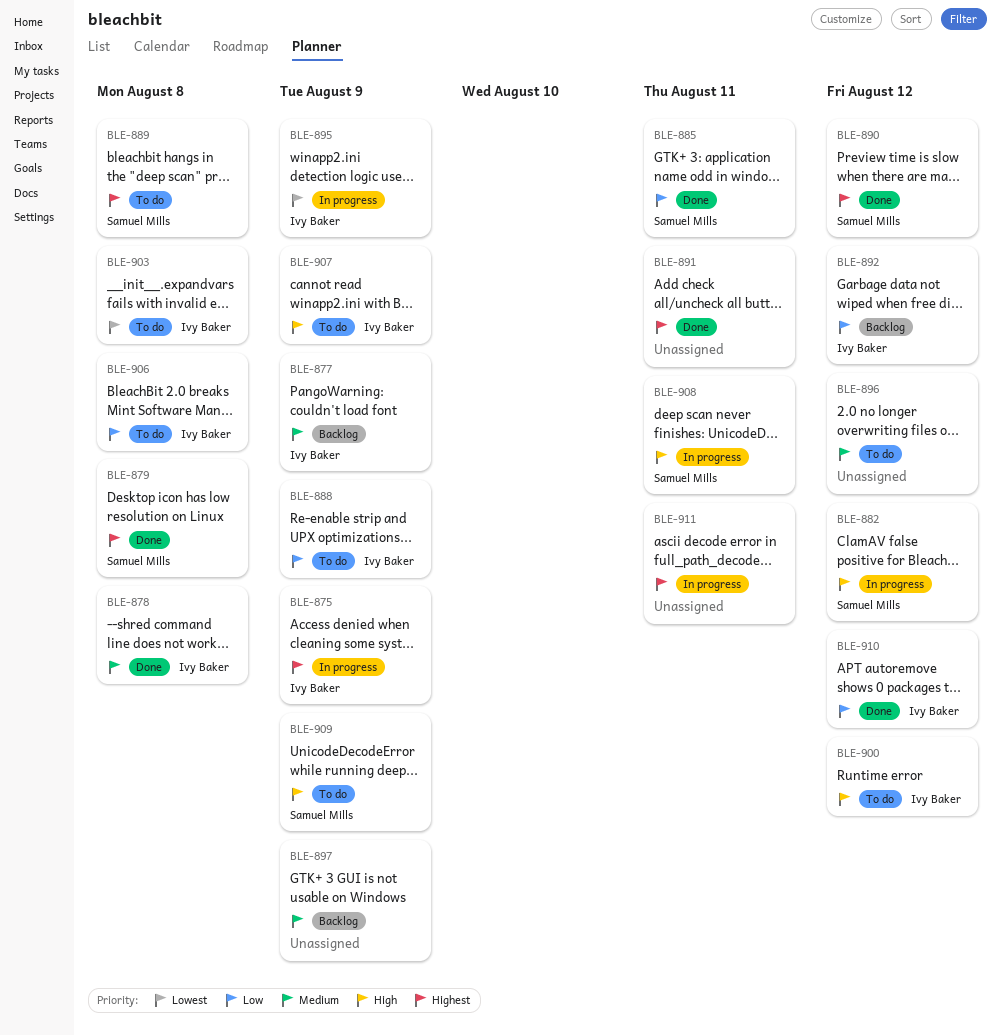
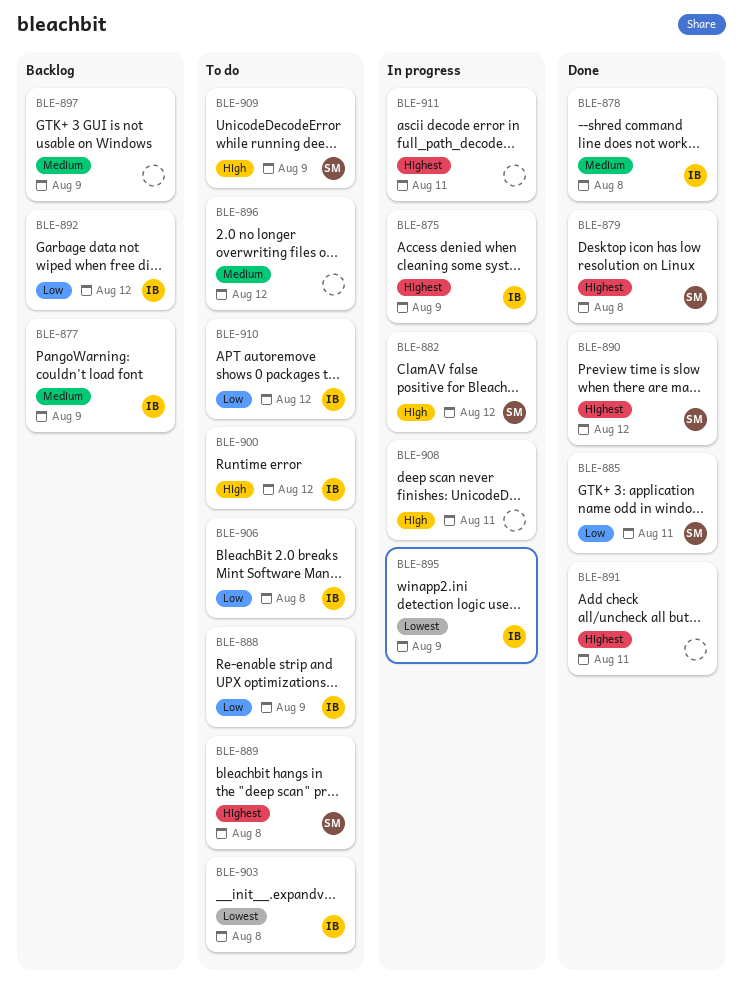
BLE-907: present -> none
BLE-908, owner: Samuel Mills -> none
BLE-910, status: Done -> To do

